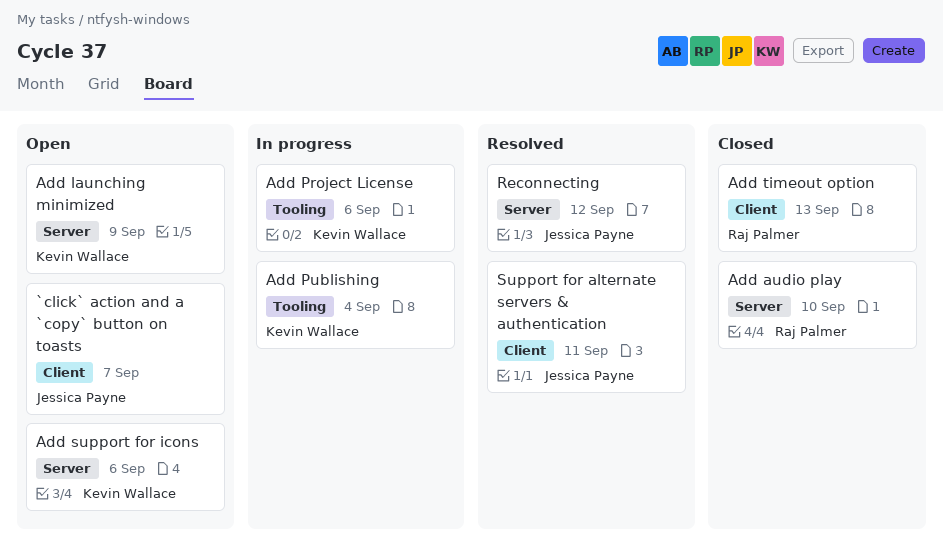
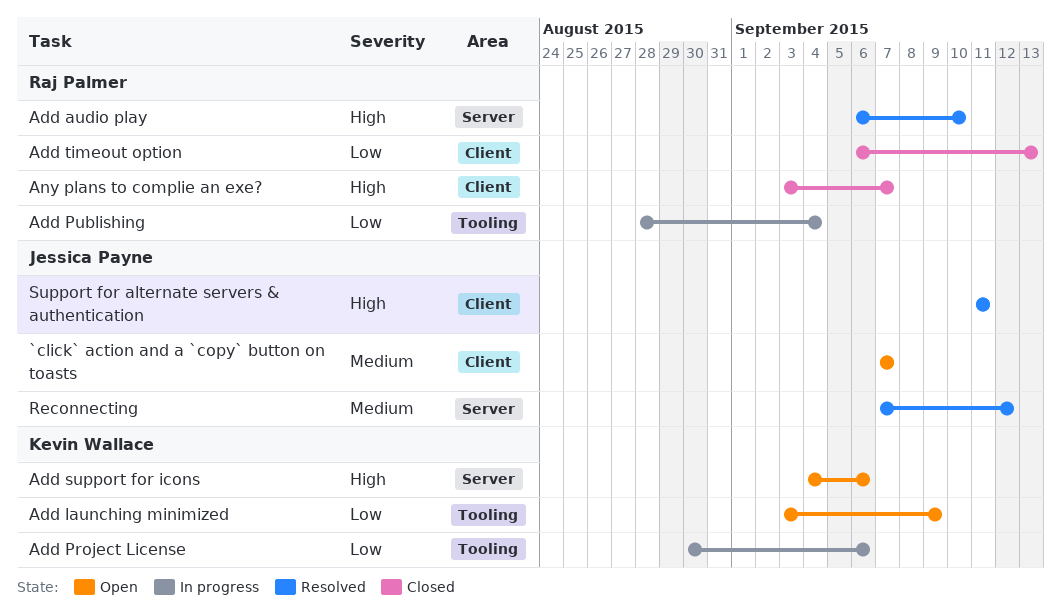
Add audio play, status: Closed -> Resolved
Add launching minimized, label: Server -> Tooling
Add Publishing, owner: Kevin Wallace -> Raj Palmer
Any plans to complie an exe?: none -> present

